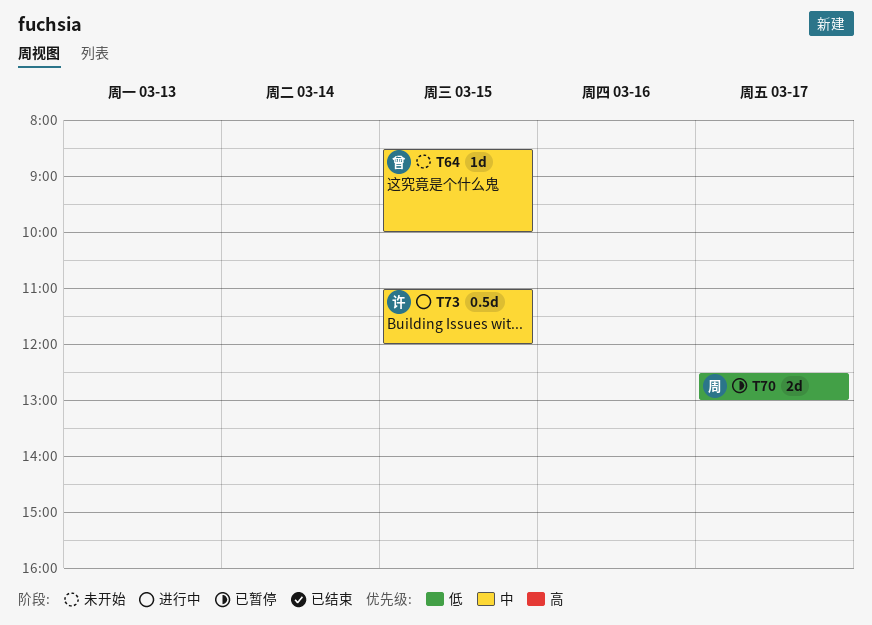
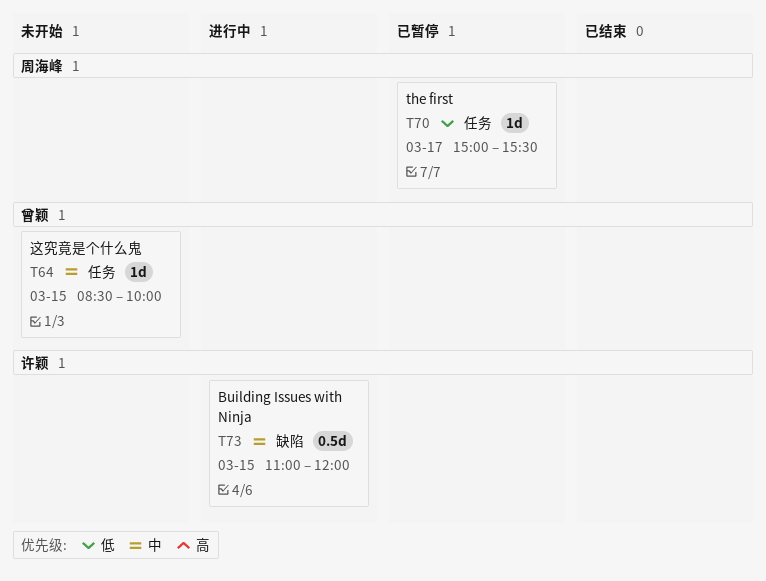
T70, estimate: 2d -> 1d
T70, begins: 12:30 -> 15:00
T70, ends: 13:00 -> 15:30

